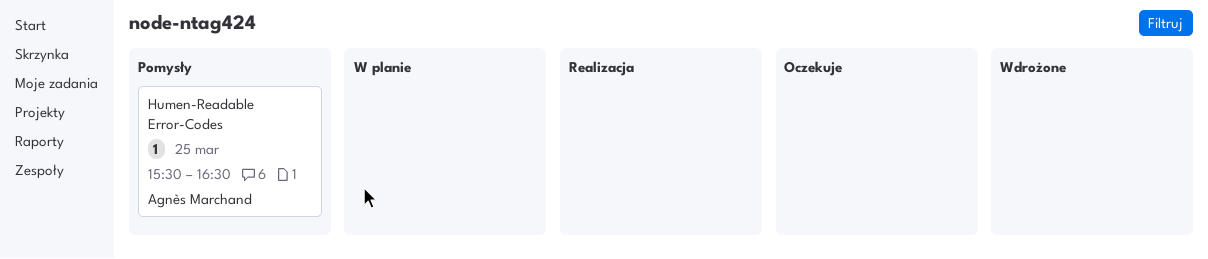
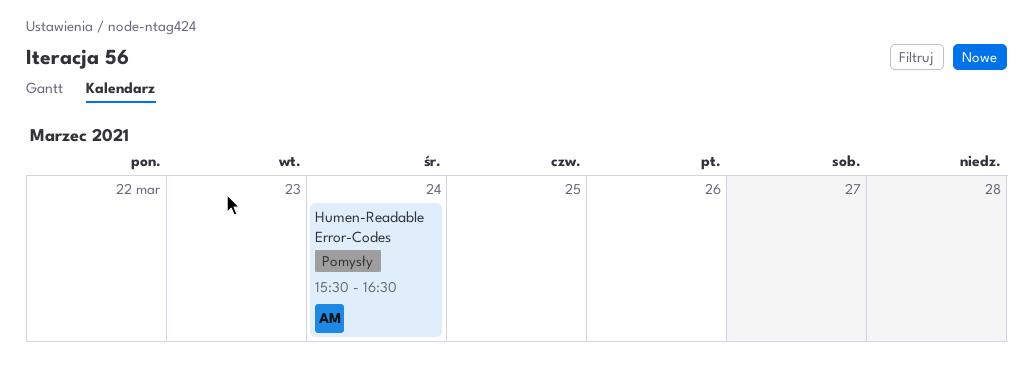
Humen-Readable Error-Codes, day: Mar 25 -> Mar 24

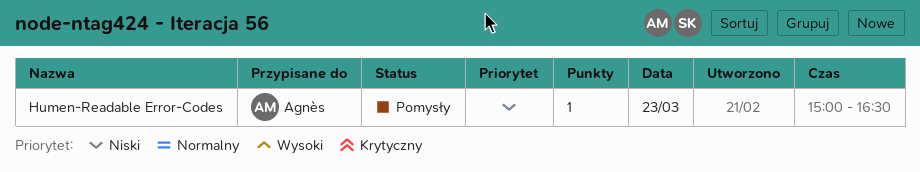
Humen-Readable Error-Codes, day: Mar 24 -> Mar 23
Humen-Readable Error-Codes, begins: 15:30 -> 15:00

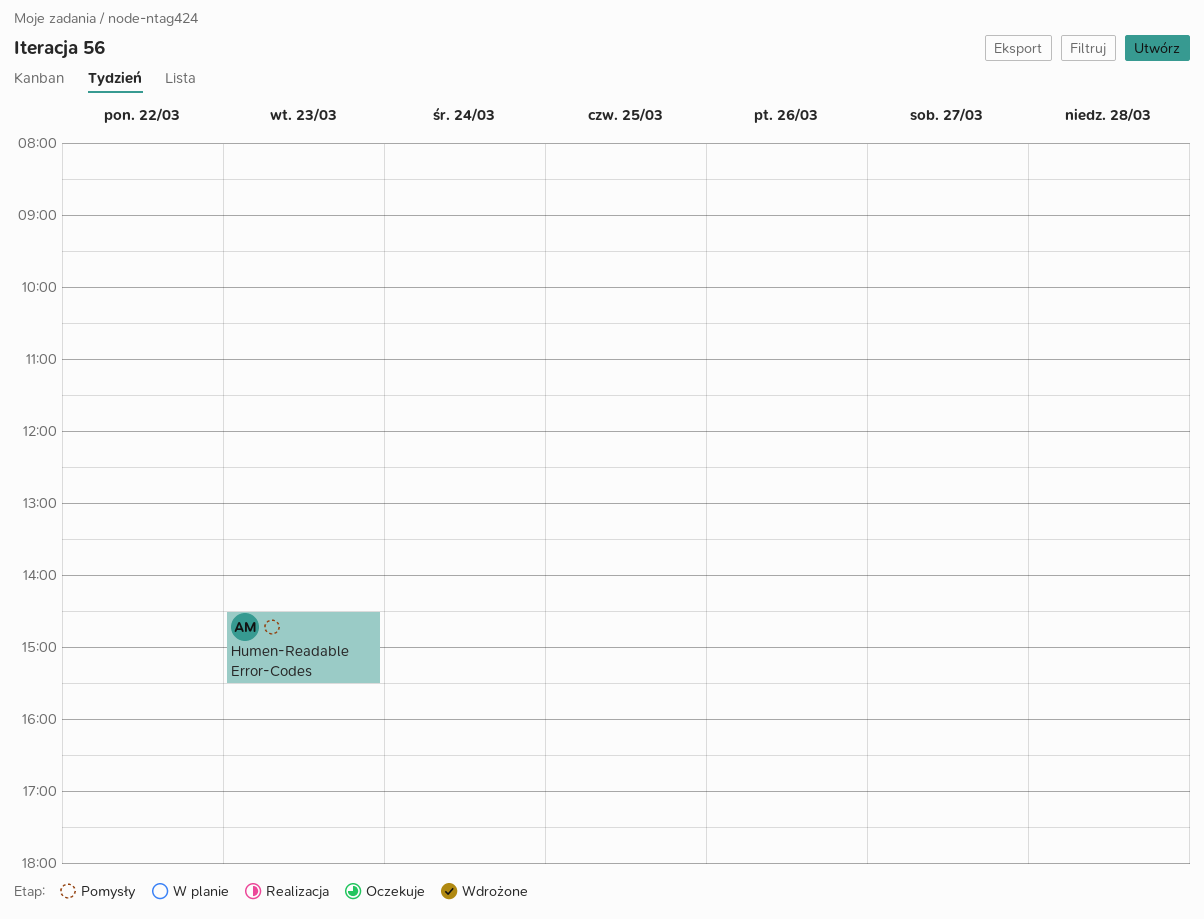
Humen-Readable Error-Codes, begins: 15:00 -> 14:30
Humen-Readable Error-Codes, ends: 16:30 -> 15:30

